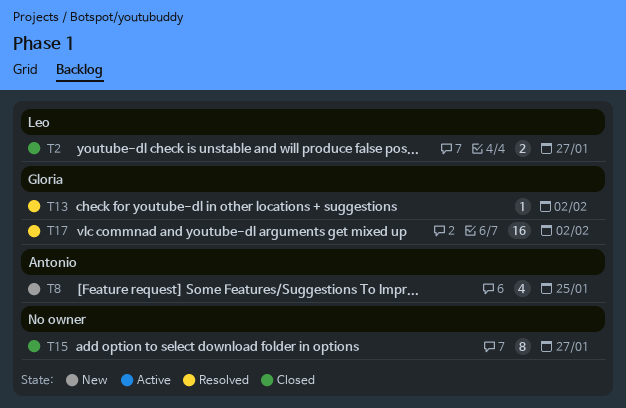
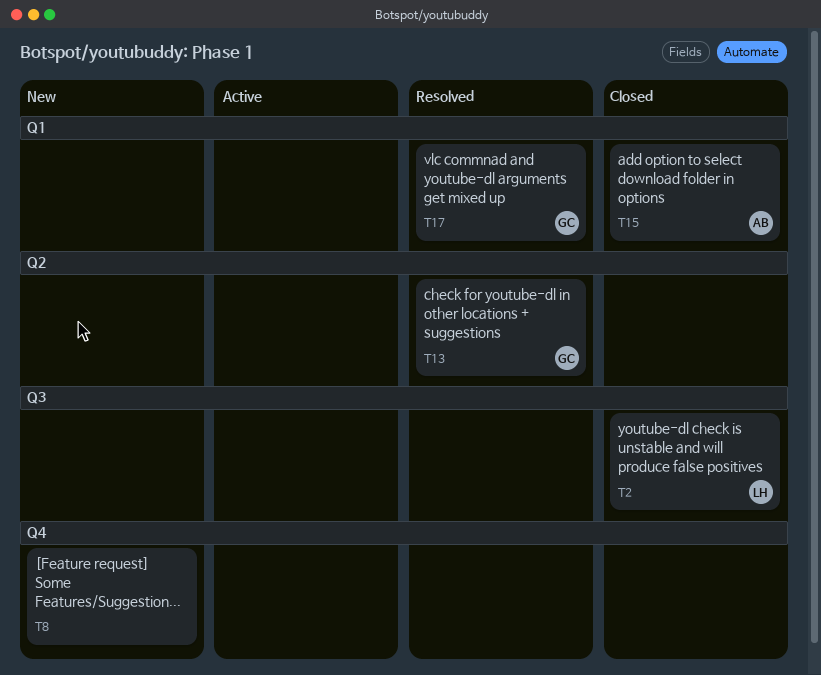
T8, owner: Antonio -> none
T15, owner: none -> Antonio

